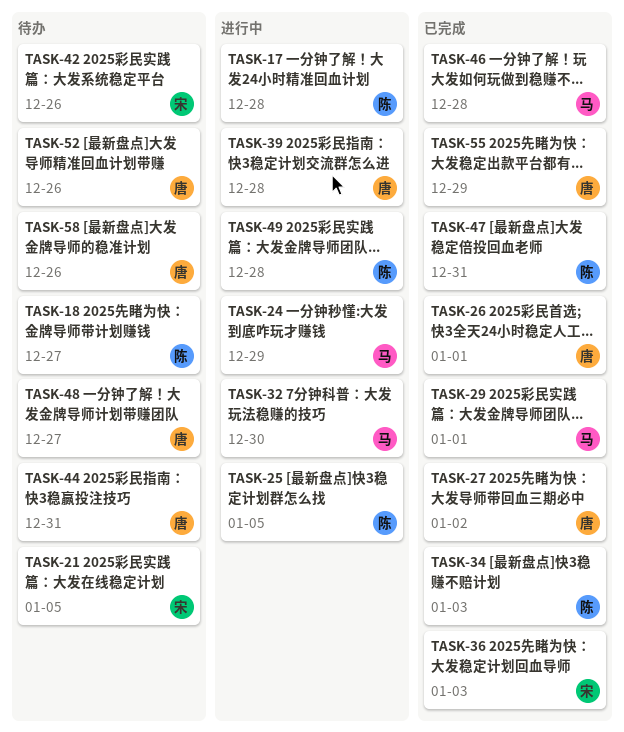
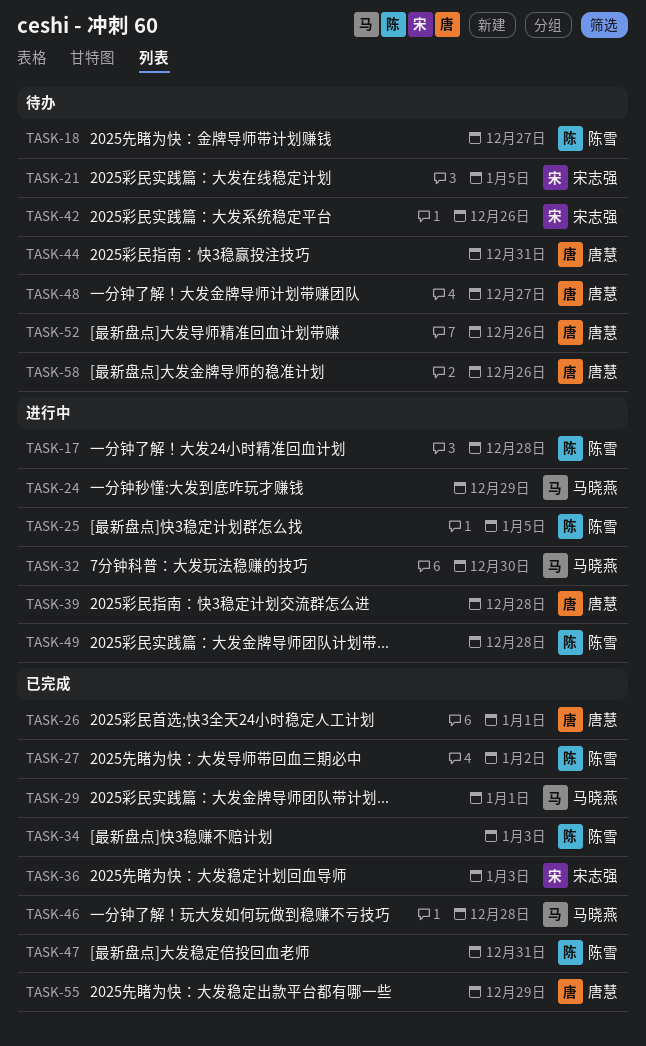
TASK-27, owner: 唐慧 -> 陈雪

